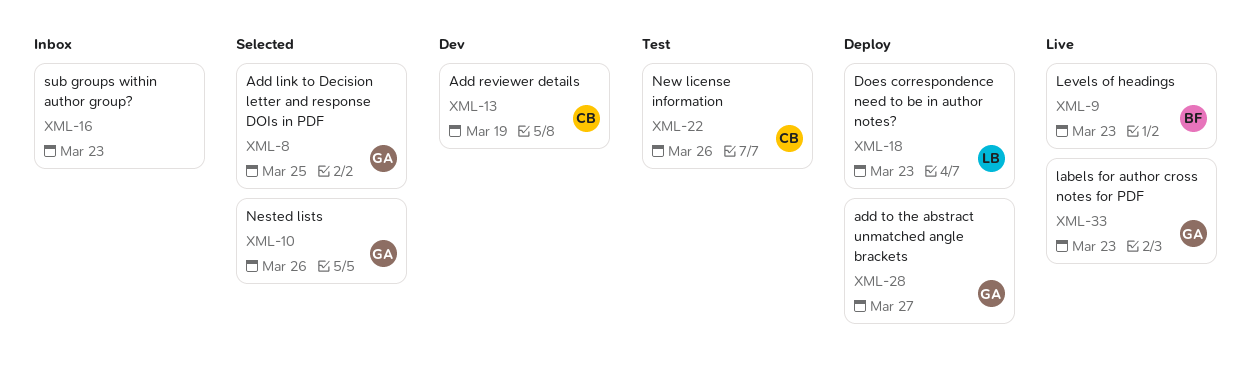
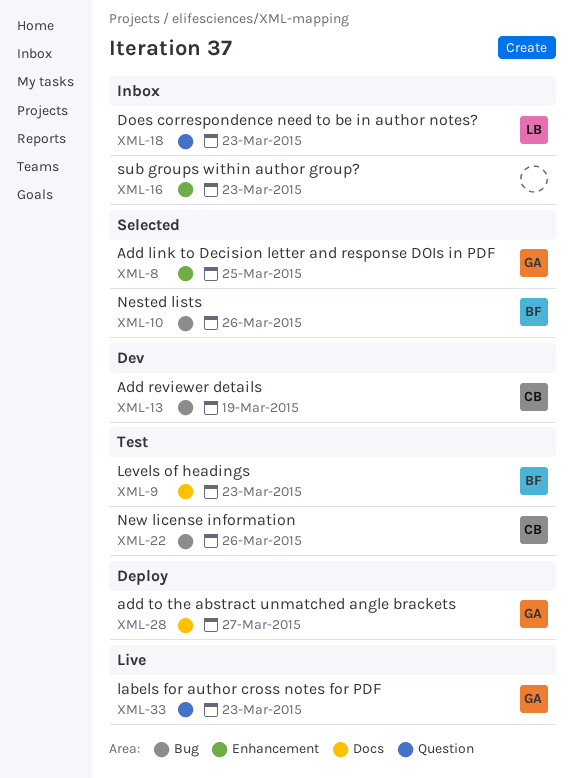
XML-9, status: Live -> Test
XML-10, owner: GA -> BF
XML-18, status: Deploy -> Inbox

